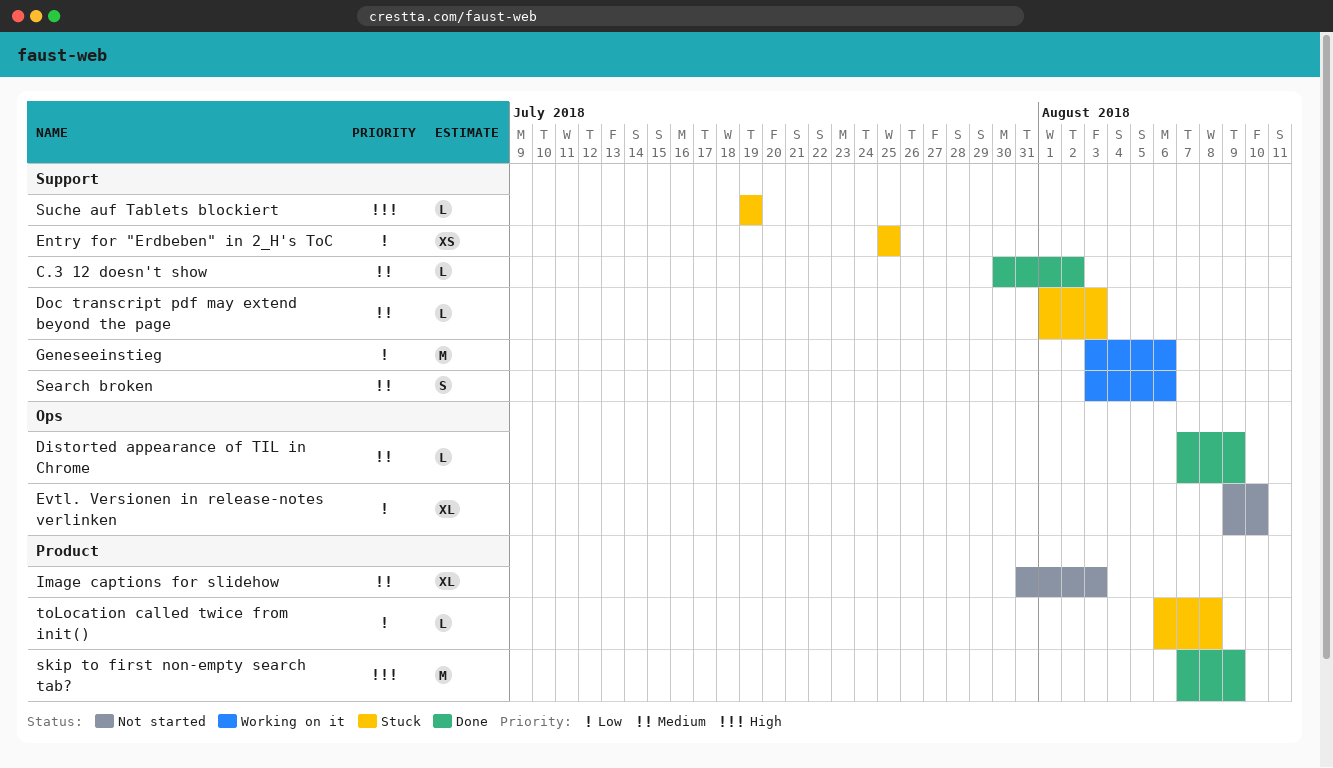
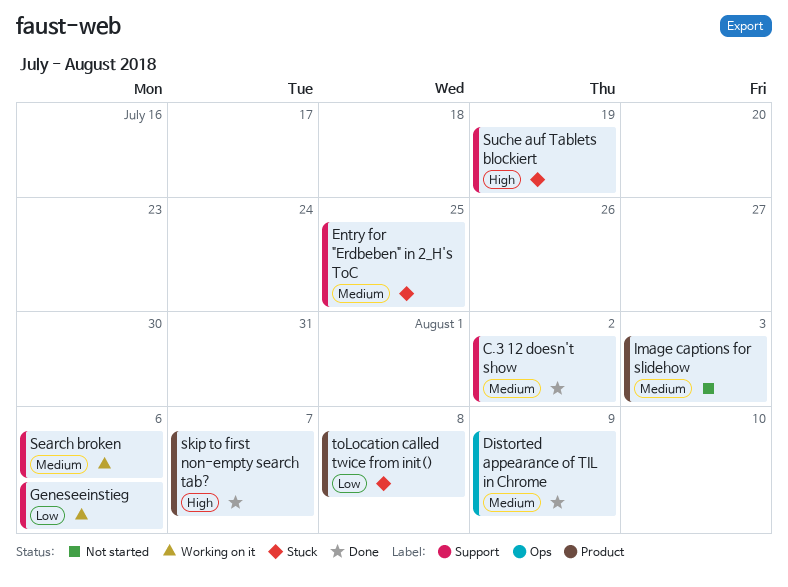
Doc transcript pdf may extend beyond the page: present -> none
Entry for "Erdbeben" in 2_H's ToC, priority: Low -> Medium
Evtl. Versionen in release-notes verlinken: present -> none
skip to first non-empty search tab?, due: Aug 9 -> Aug 7

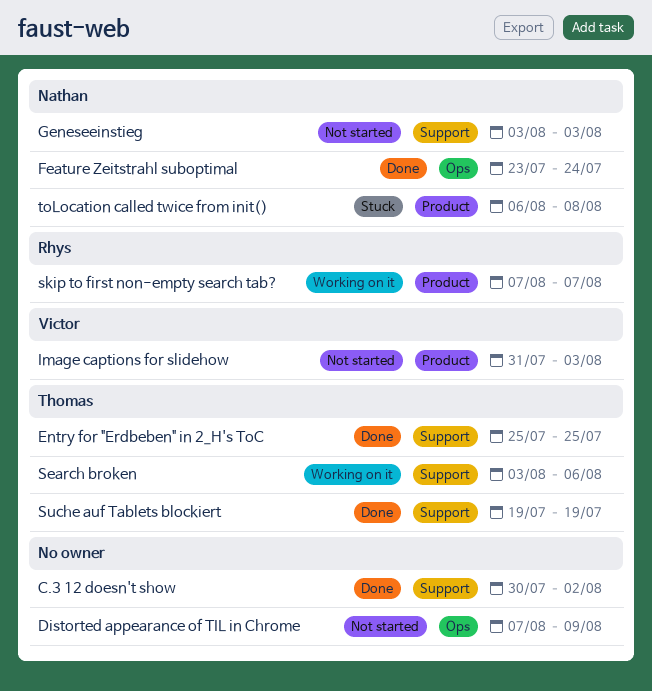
Distorted appearance of TIL in Chrome, status: Done -> Not started
Entry for "Erdbeben" in 2_H's ToC, status: Stuck -> Done
Feature Zeitstrahl suboptimal: none -> present
Geneseeinstieg, status: Working on it -> Not started
Geneseeinstieg, due: Aug 6 -> Aug 3
skip to first non-empty search tab?, status: Done -> Working on it
Suche auf Tablets blockiert, status: Stuck -> Done

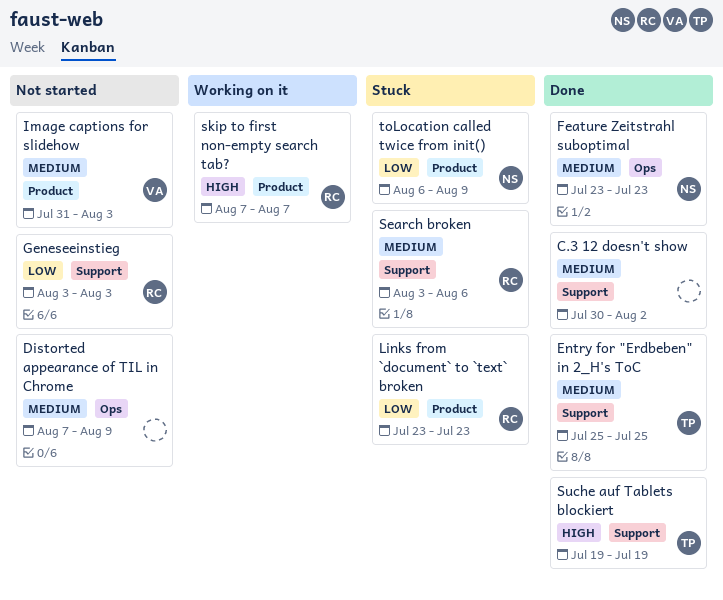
Feature Zeitstrahl suboptimal, due: Jul 24 -> Jul 23
Geneseeinstieg, owner: Nathan -> Rhys
Links from `document` to `text` broken: none -> present
Search broken, status: Working on it -> Stuck
Search broken, owner: Thomas -> Rhys
toLocation called twice from init(), due: Aug 8 -> Aug 9

